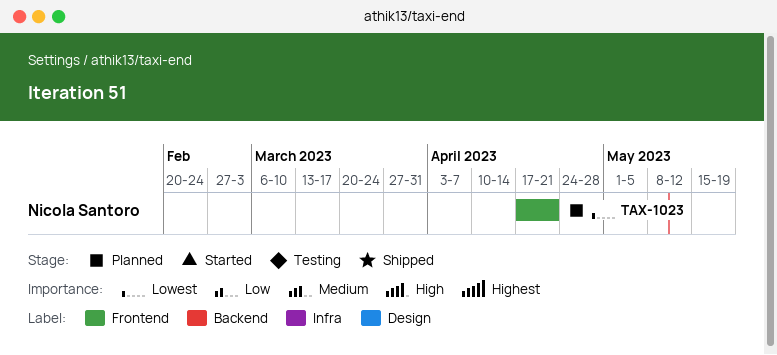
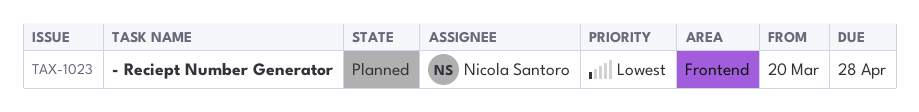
TAX-1023, start: Apr 17 -> Mar 20
TAX-1023, due: Apr 21 -> Apr 28

